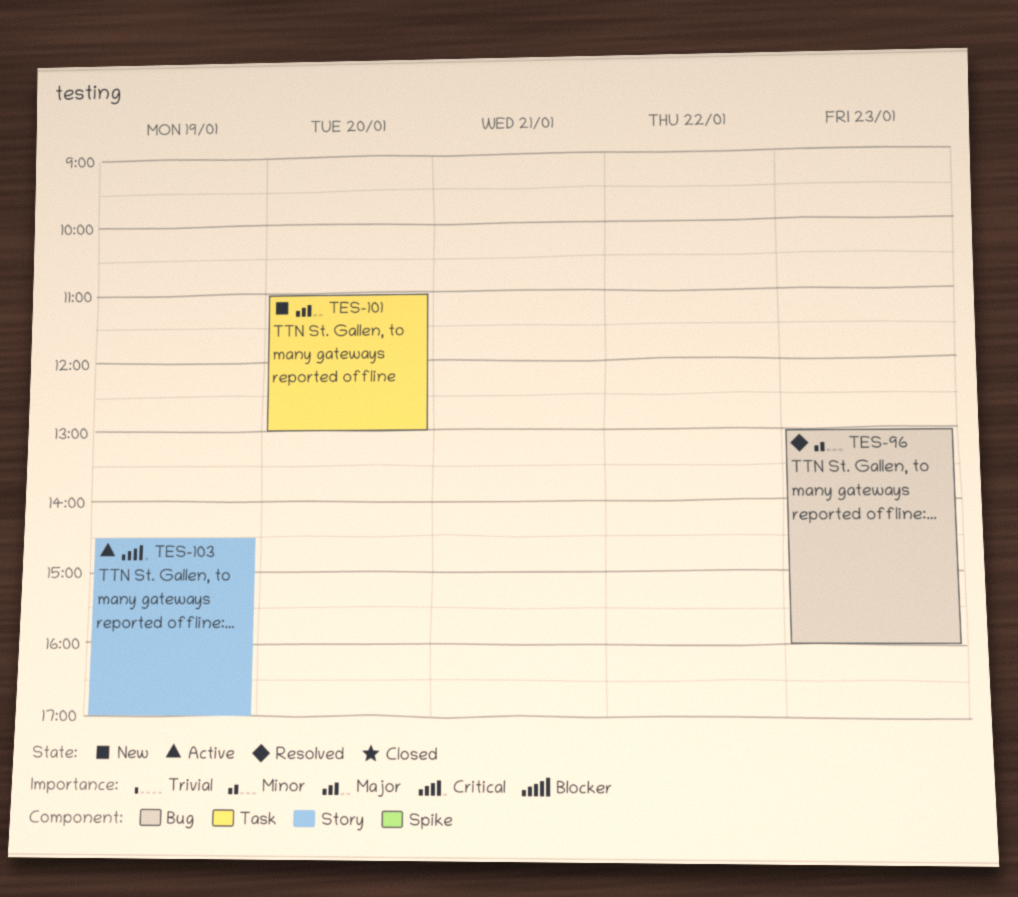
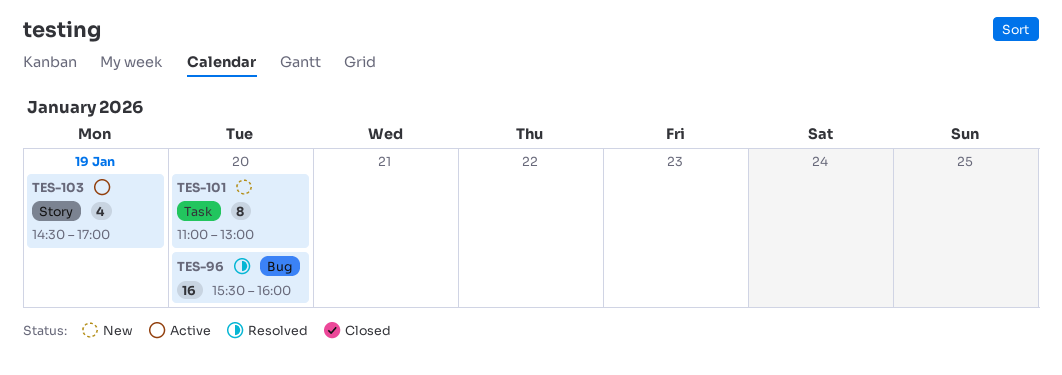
TES-96, day: Jan 23 -> Jan 20
TES-96, begins: 13:00 -> 15:30

